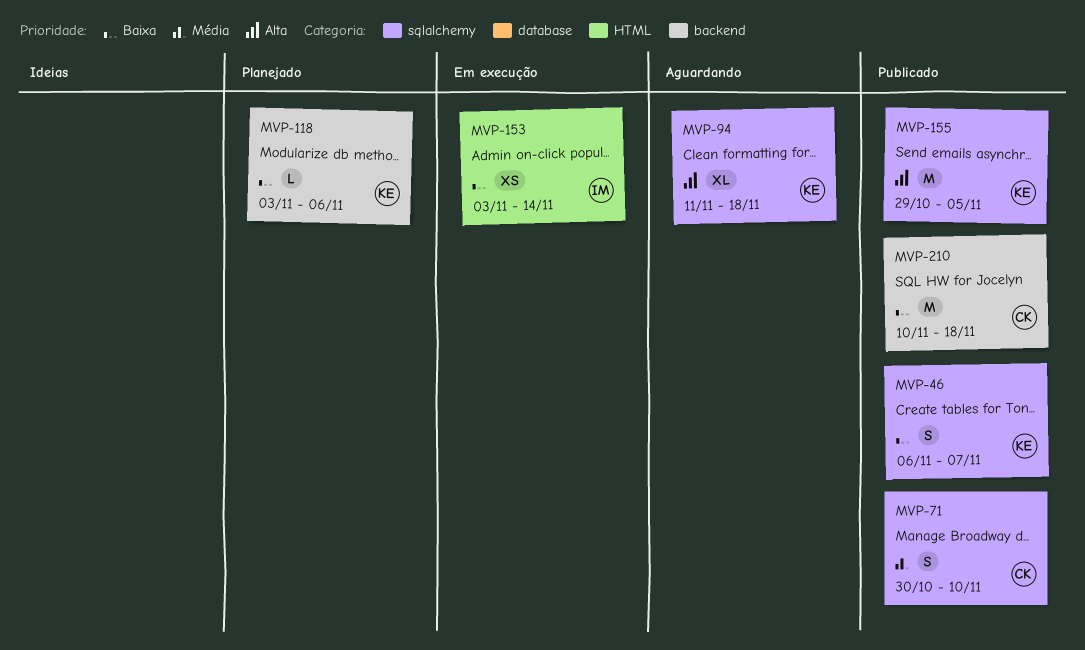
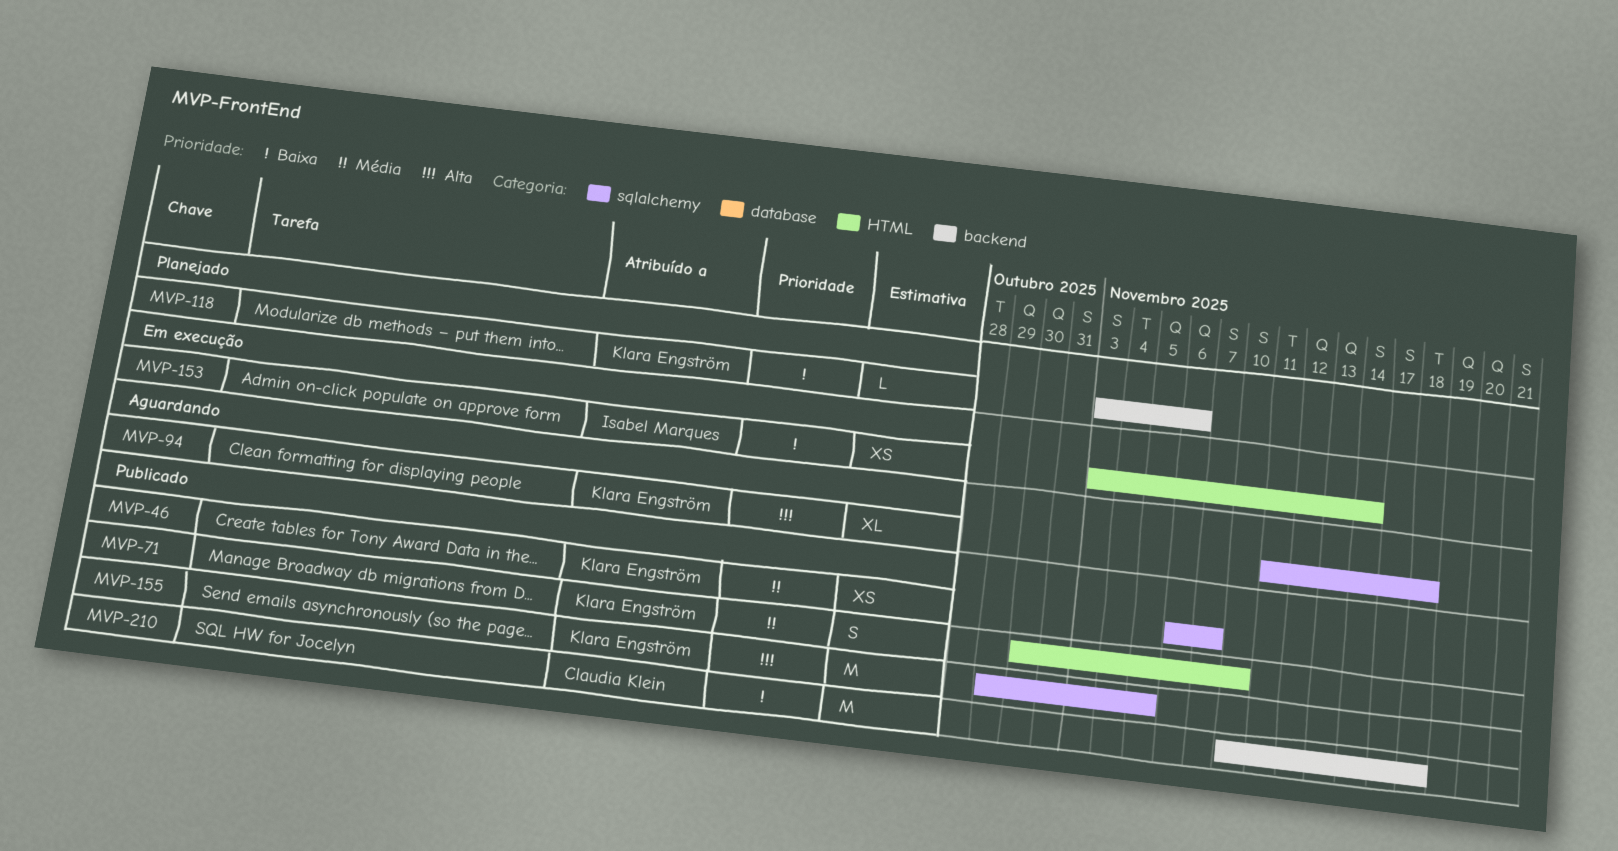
MVP-46, priority: Baixa -> Média
MVP-46, estimate: S -> XS
MVP-71, owner: Claudia Klein -> Klara Engström
MVP-71, label: sqlalchemy -> HTML

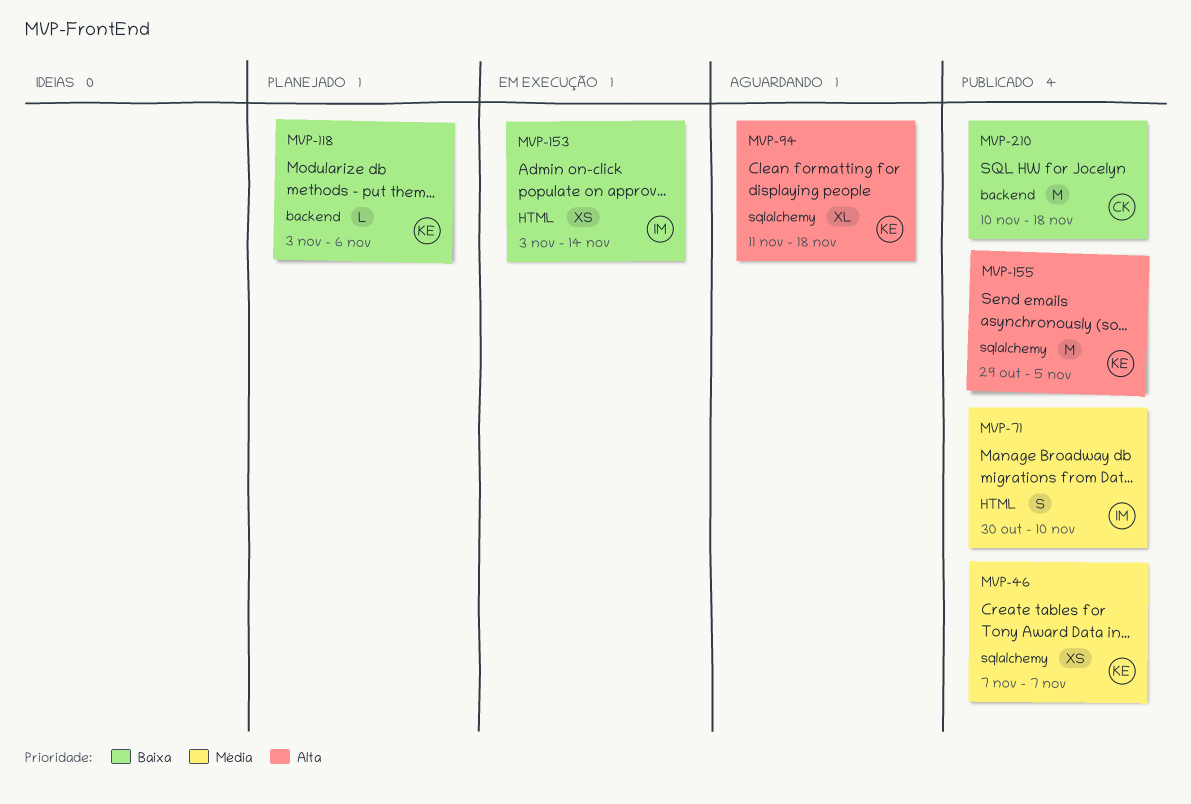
MVP-46, start: Nov 6 -> Nov 7
MVP-71, owner: Klara Engström -> Isabel Marques

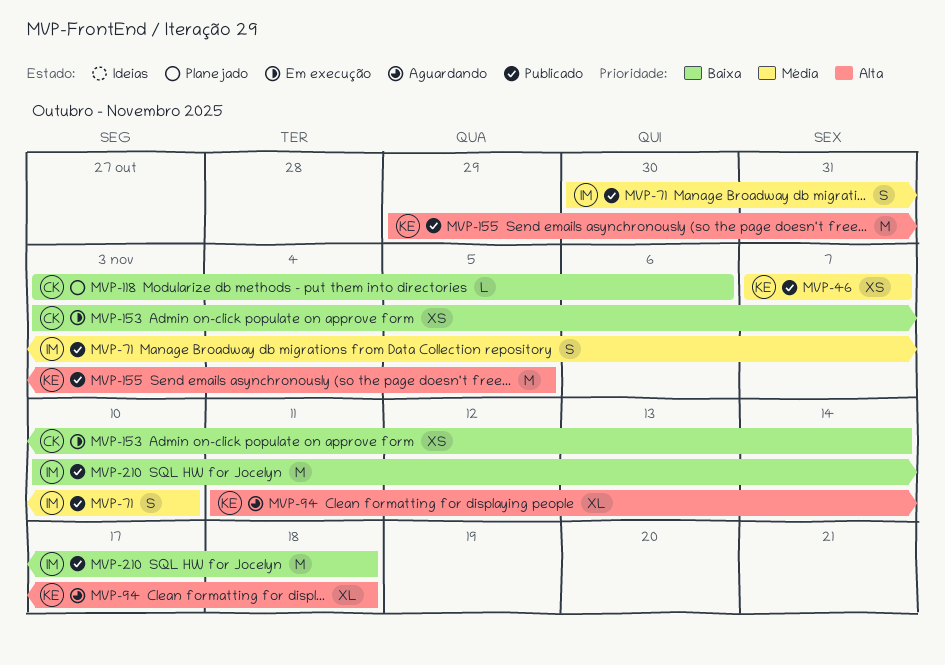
MVP-118, owner: KE -> CK
MVP-153, owner: IM -> CK
MVP-210, owner: CK -> IM

